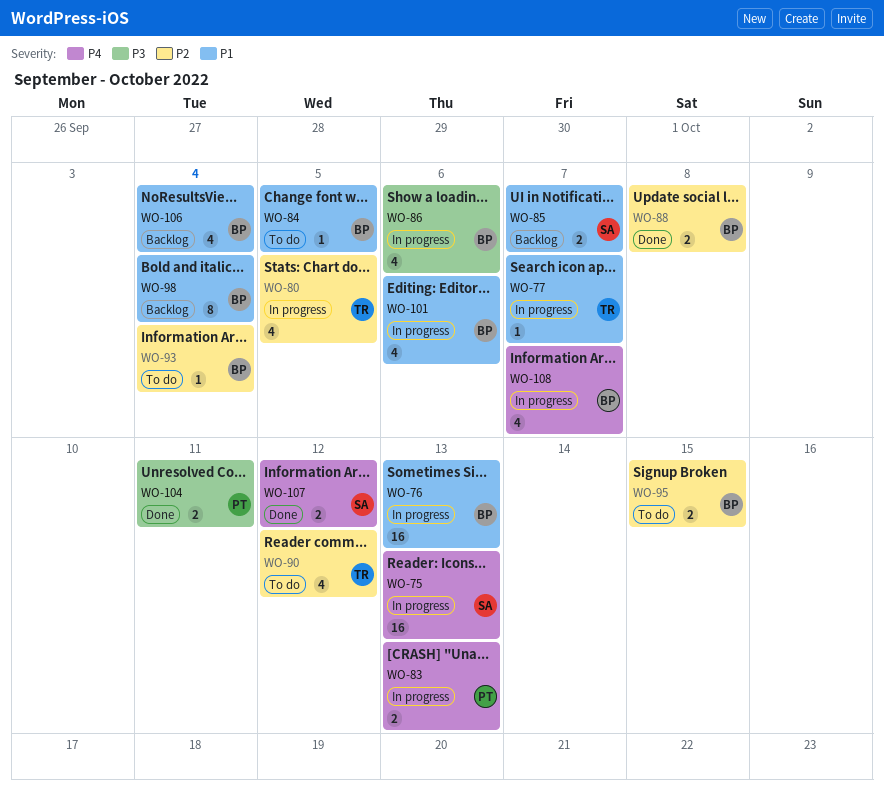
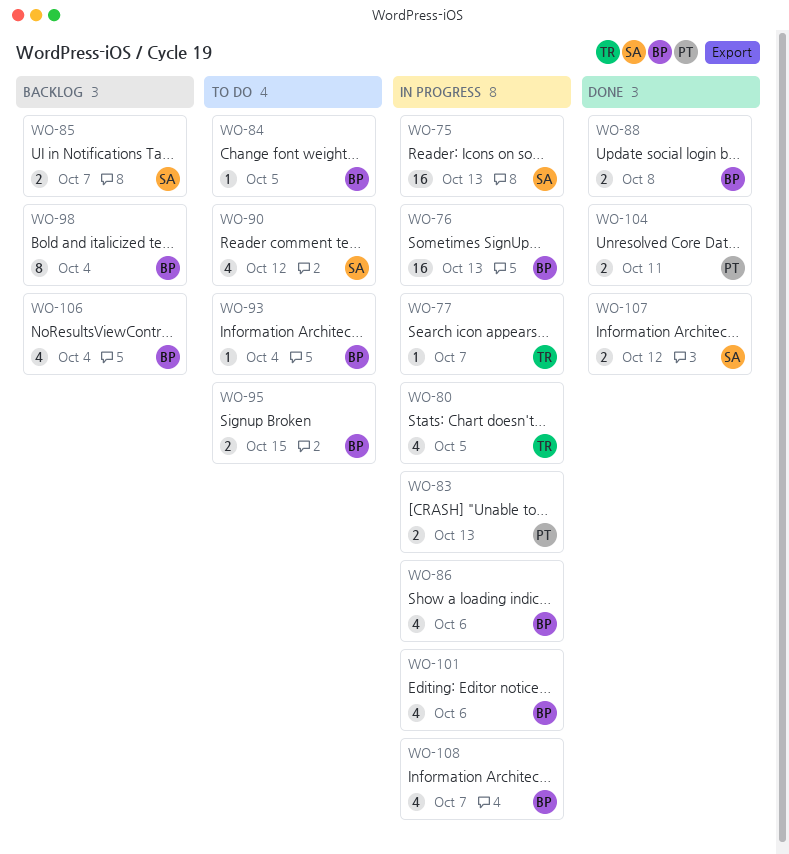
WO-90, owner: TR -> SA

